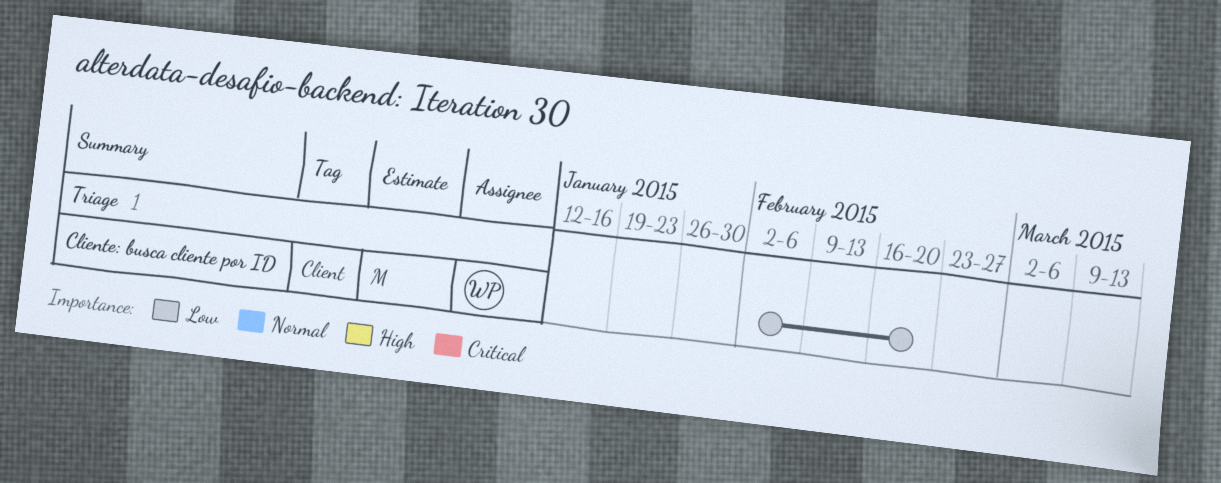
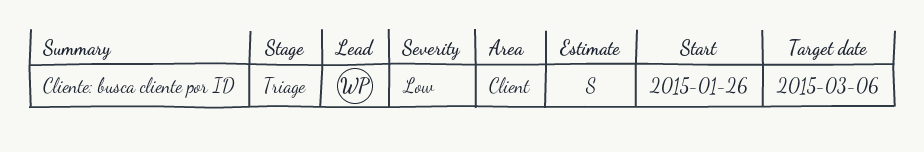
Cliente: busca cliente por ID, estimate: M -> S
Cliente: busca cliente por ID, start: Feb 2 -> Jan 26
Cliente: busca cliente por ID, due: Feb 20 -> Mar 6

